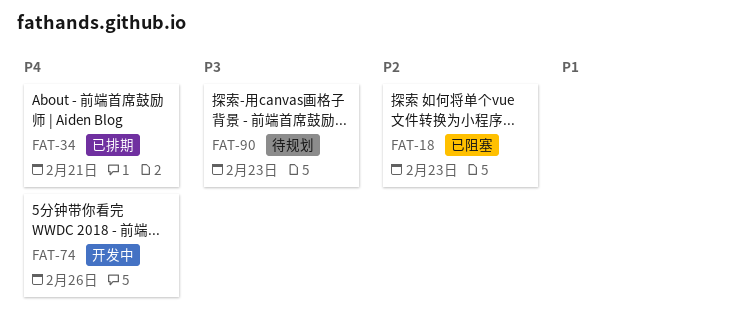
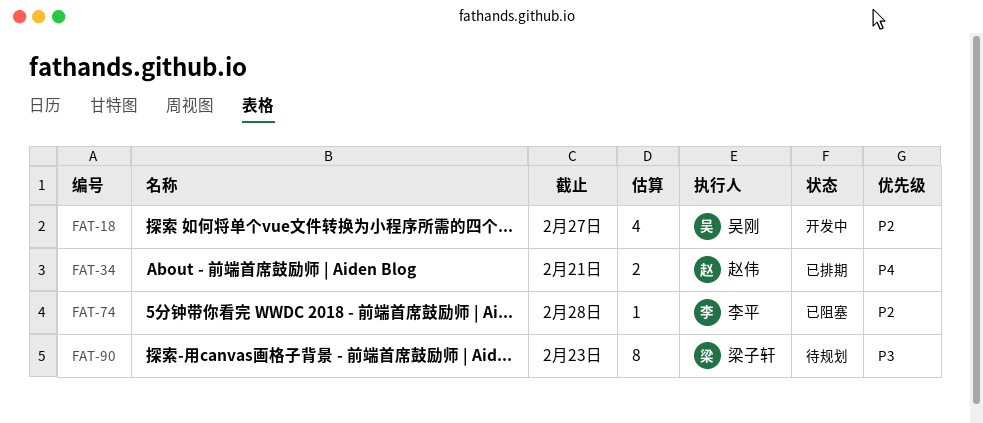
FAT-18, status: 已阻塞 -> 开发中
FAT-18, due: Feb 23 -> Feb 27
FAT-74, status: 开发中 -> 已阻塞
FAT-74, priority: P4 -> P2
FAT-74, due: Feb 26 -> Feb 28

